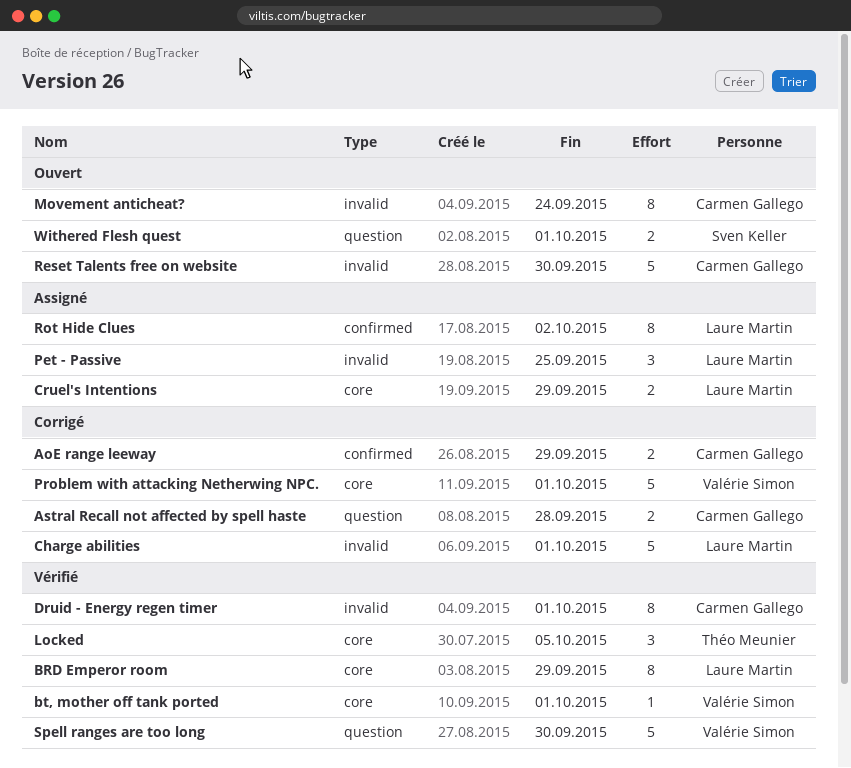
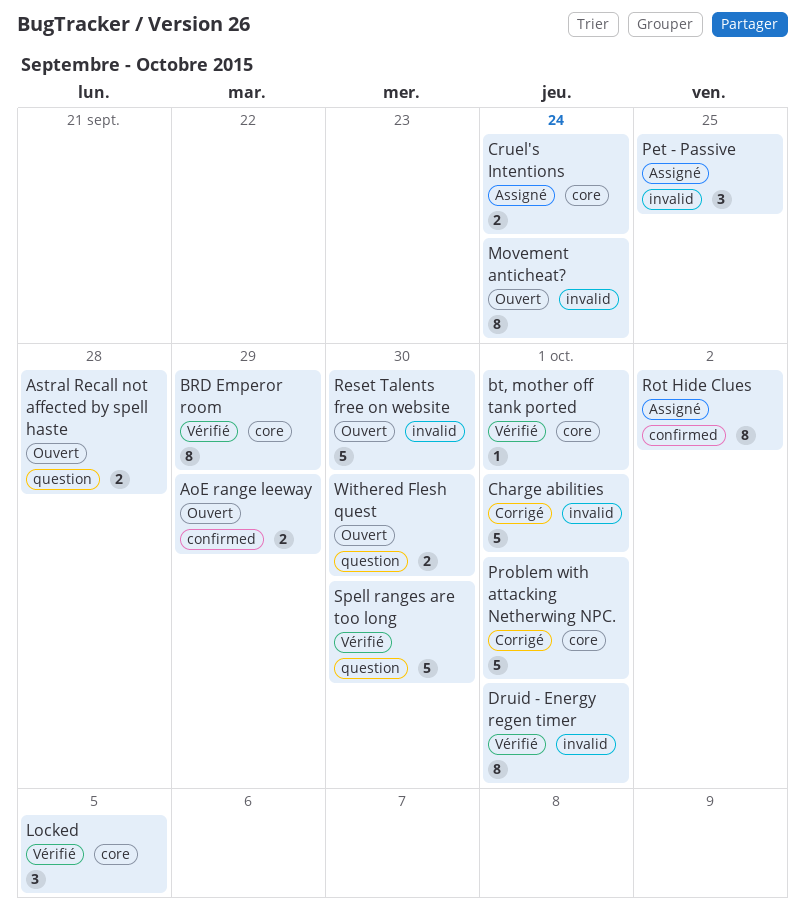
AoE range leeway, status: Corrigé -> Ouvert
Astral Recall not affected by spell haste, status: Corrigé -> Ouvert
Cruel's Intentions, due: Sep 29 -> Sep 24
Withered Flesh quest, due: Oct 1 -> Sep 30

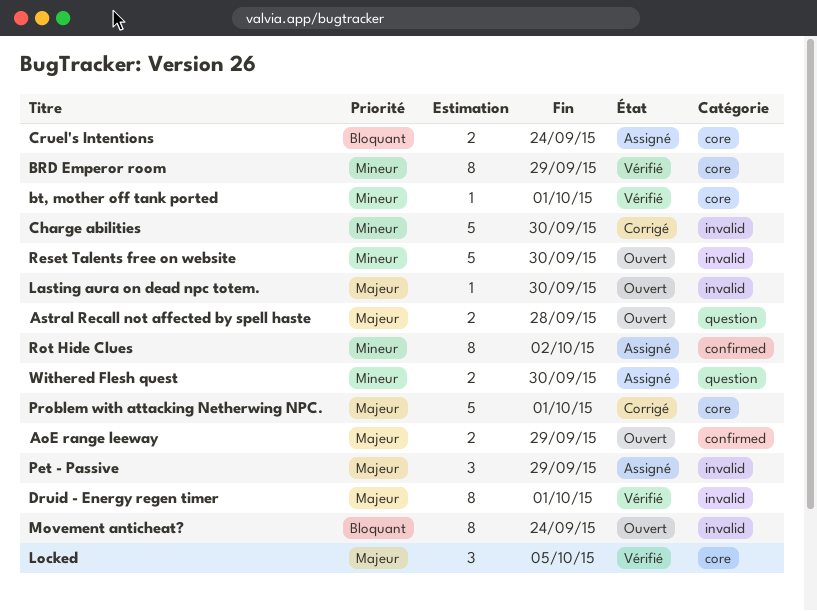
Charge abilities, due: Oct 1 -> Sep 30
Lasting aura on dead npc totem.: none -> present
Pet - Passive, due: Sep 25 -> Sep 29
Spell ranges are too long: present -> none
Withered Flesh quest, status: Ouvert -> Assigné

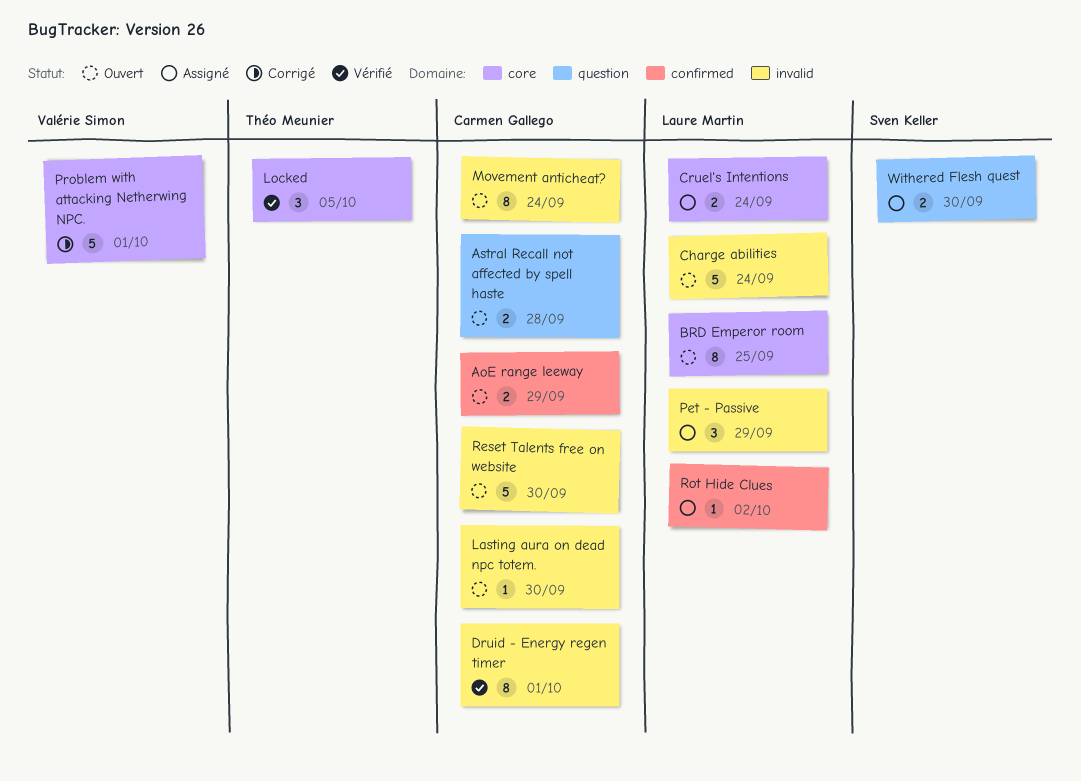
BRD Emperor room, status: Vérifié -> Ouvert
BRD Emperor room, due: Sep 29 -> Sep 25
bt, mother off tank ported: present -> none
Charge abilities, status: Corrigé -> Ouvert
Charge abilities, due: Sep 30 -> Sep 24
Rot Hide Clues, estimate: 8 -> 1

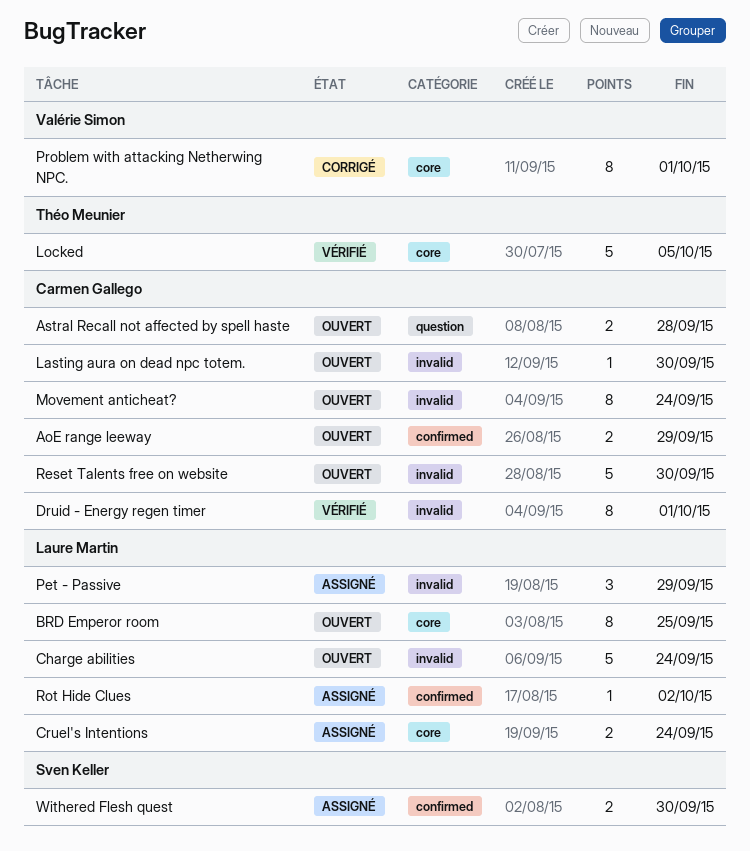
Locked, estimate: 3 -> 5
Problem with attacking Netherwing NPC., estimate: 5 -> 8
Withered Flesh quest, label: question -> confirmed

